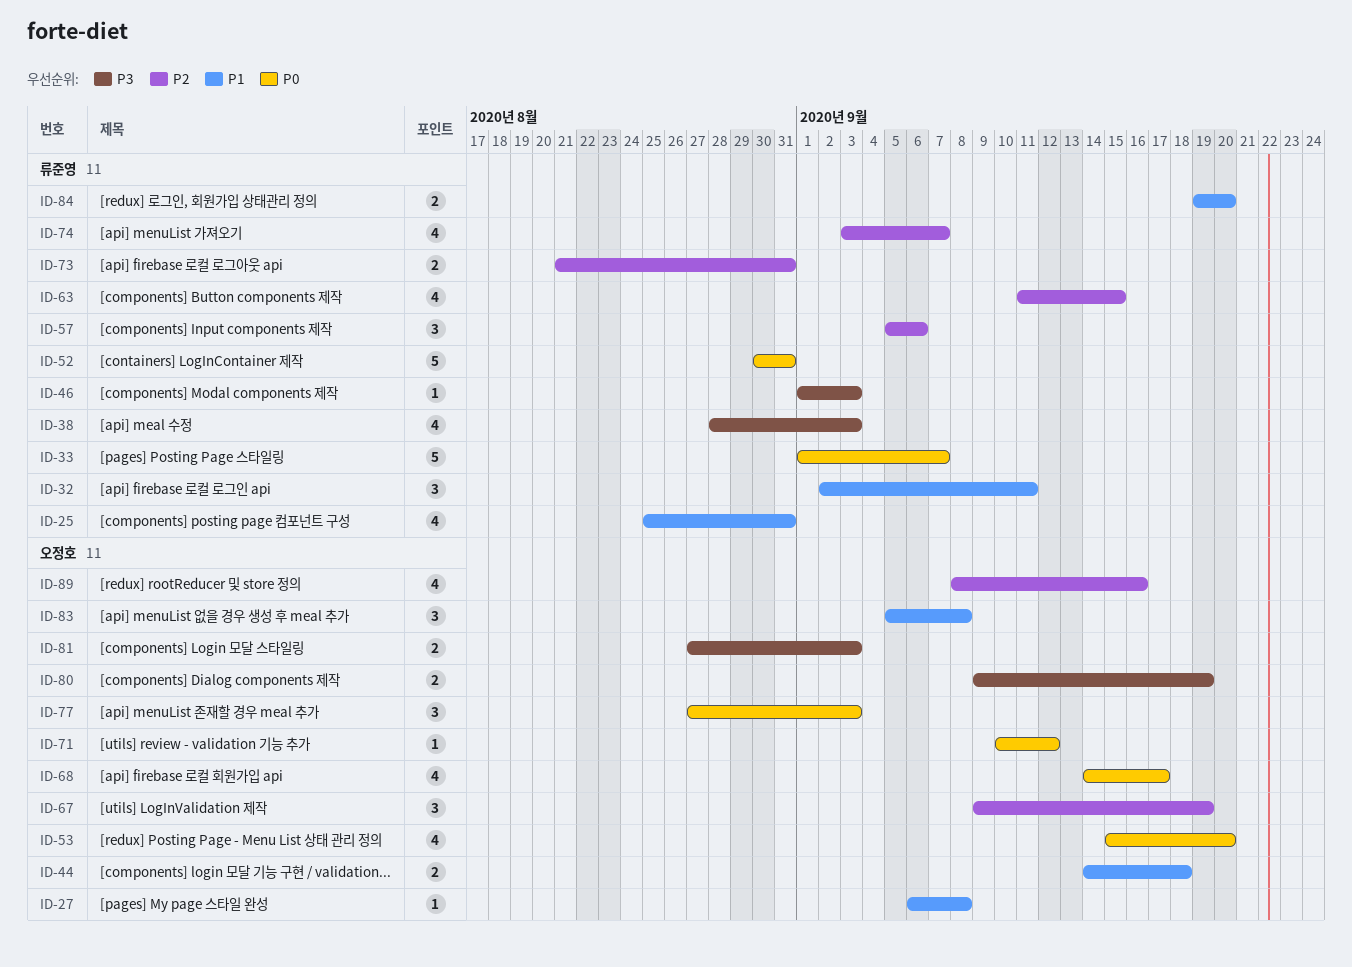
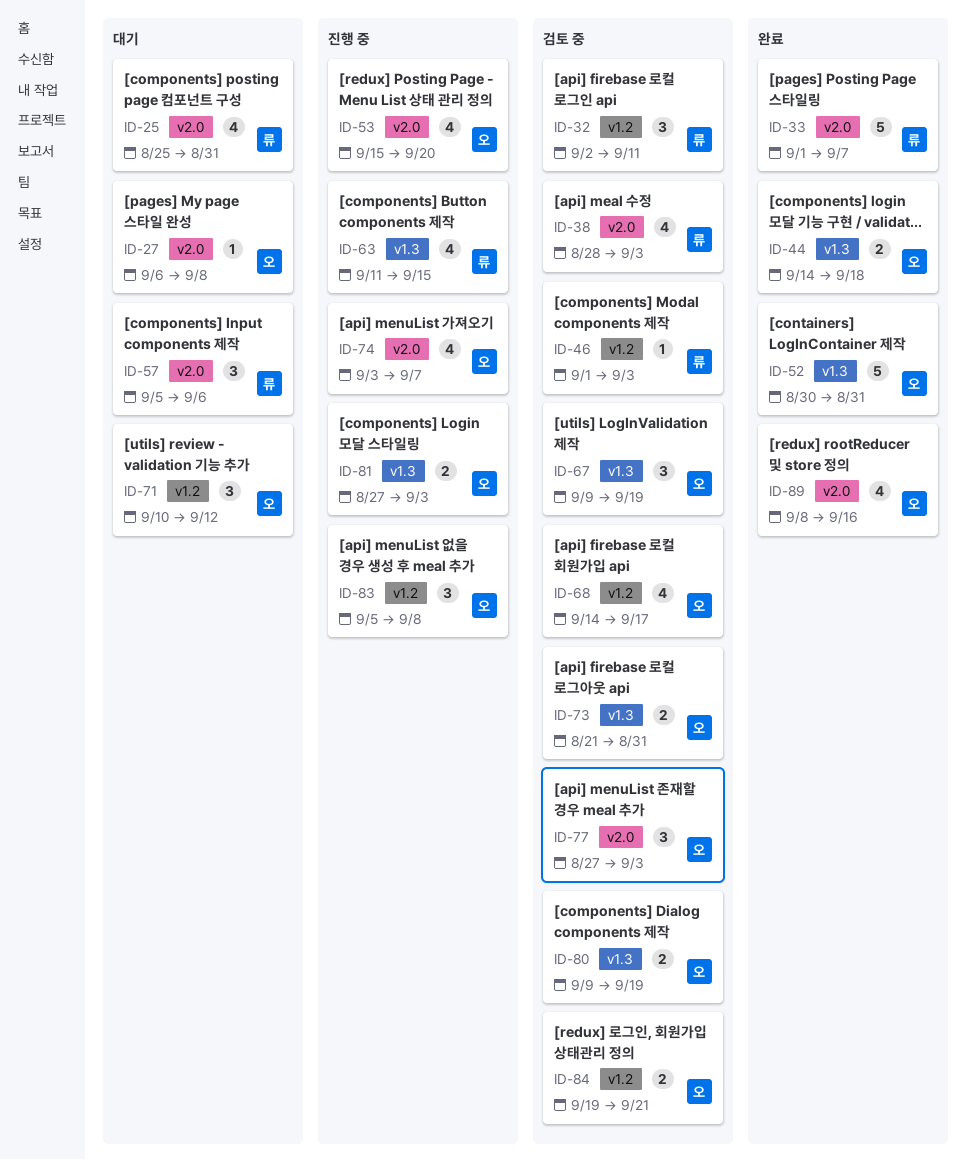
ID-52, owner: 류준영 -> 오정호
ID-71, estimate: 1 -> 3
ID-73, owner: 류준영 -> 오정호
ID-74, owner: 류준영 -> 오정호
ID-84, owner: 류준영 -> 오정호
ID-84, due: Sep 20 -> Sep 21

